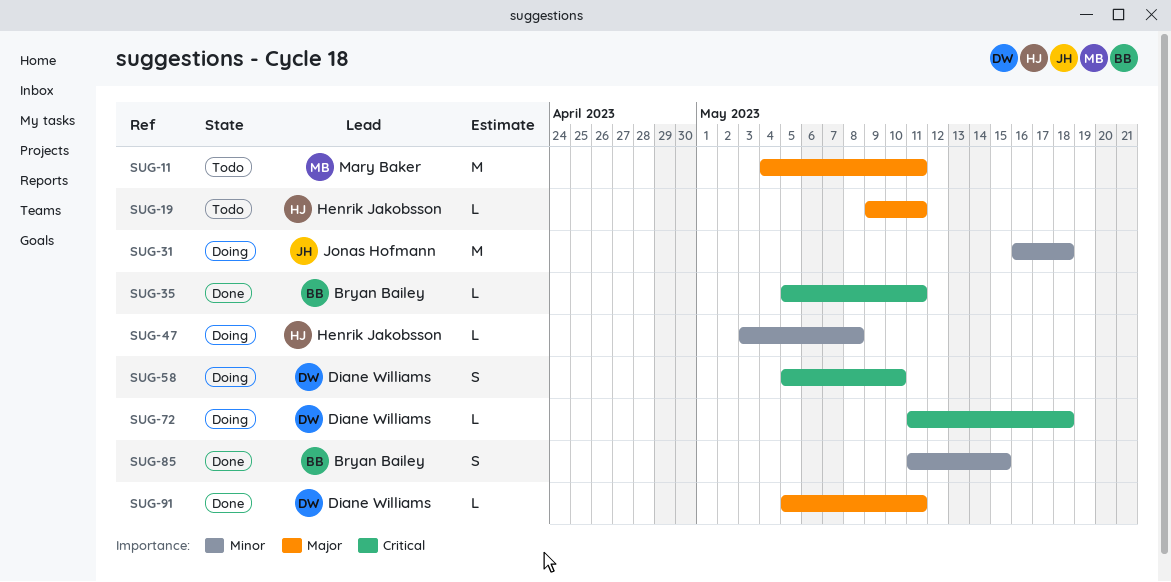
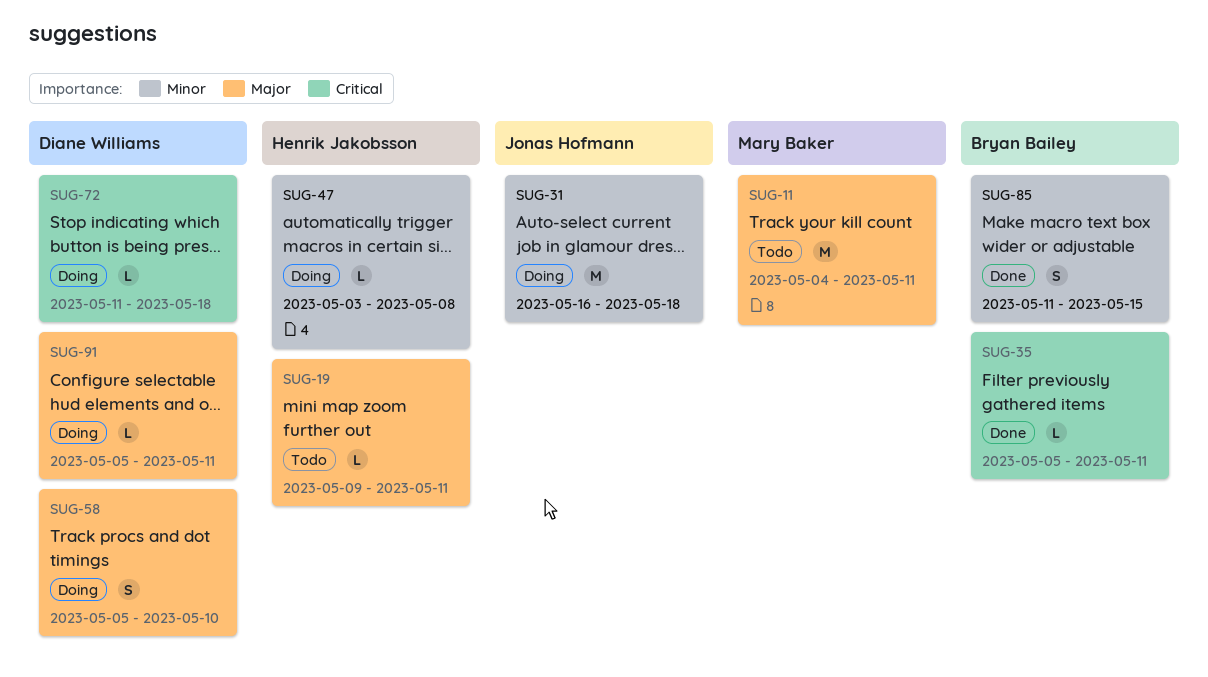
SUG-58, priority: Critical -> Major
SUG-91, status: Done -> Doing

